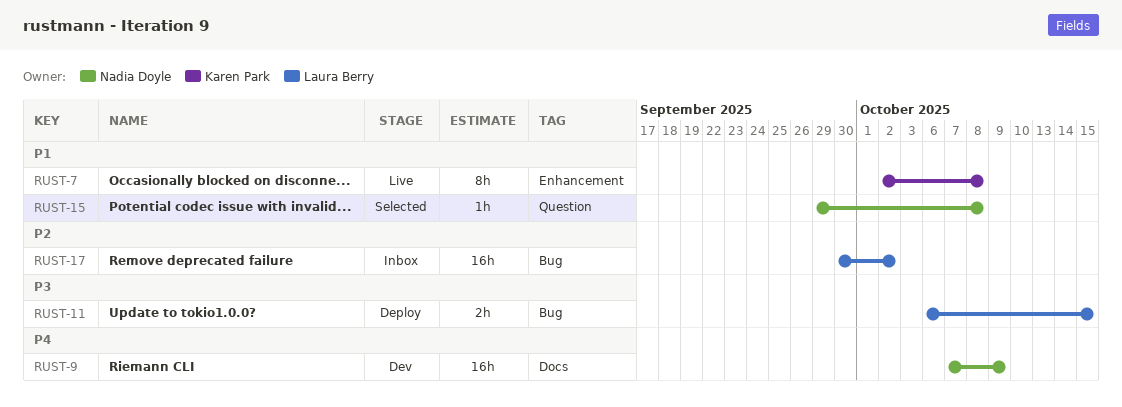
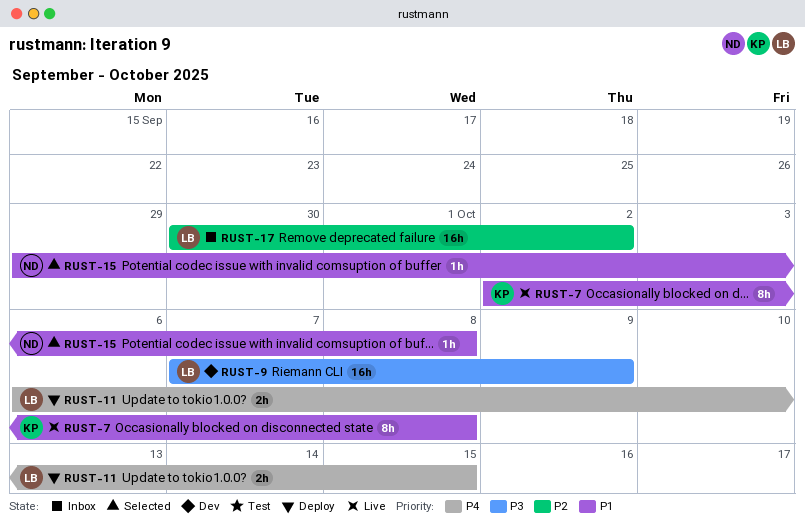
RUST-9, owner: Nadia Doyle -> Laura Berry
RUST-9, priority: P4 -> P3
RUST-11, priority: P3 -> P4

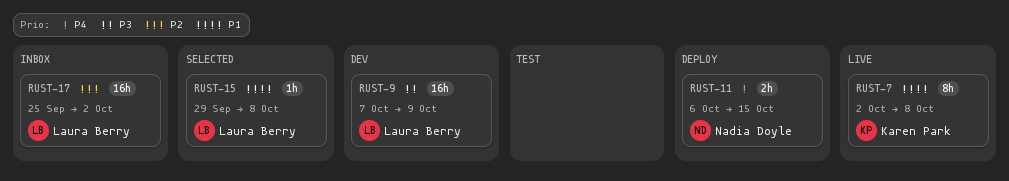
RUST-11, owner: Laura Berry -> Nadia Doyle
RUST-15, owner: Nadia Doyle -> Laura Berry
RUST-17, start: Sep 30 -> Sep 25

